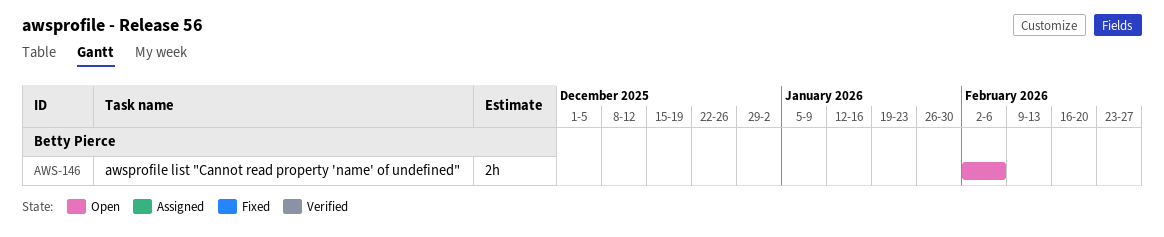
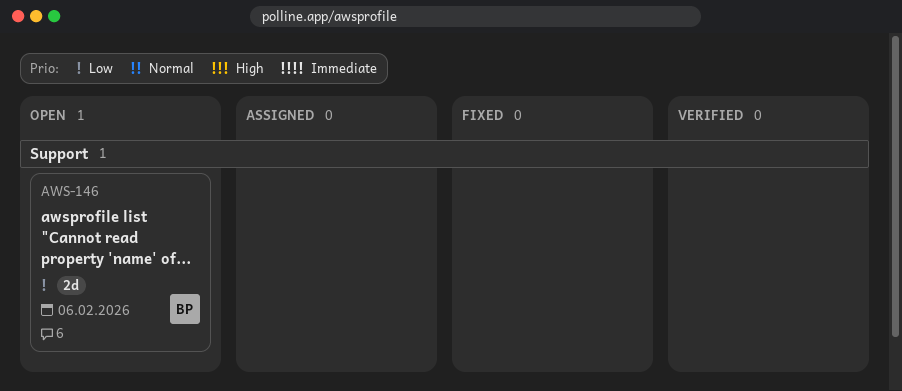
AWS-146, estimate: 2h -> 2d

